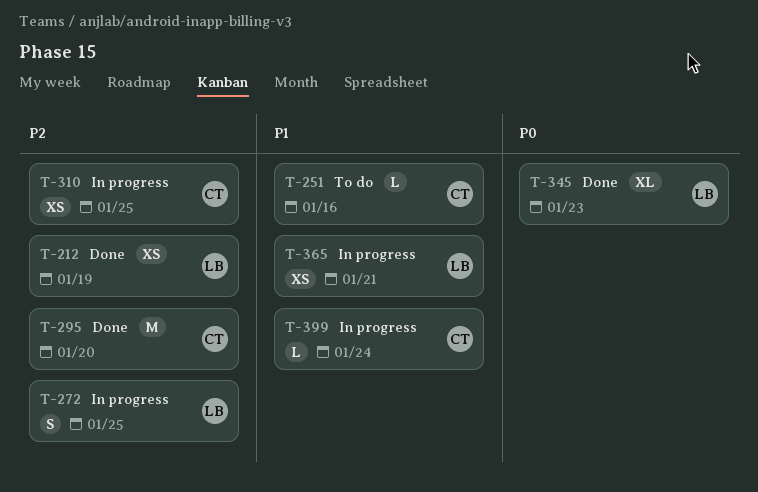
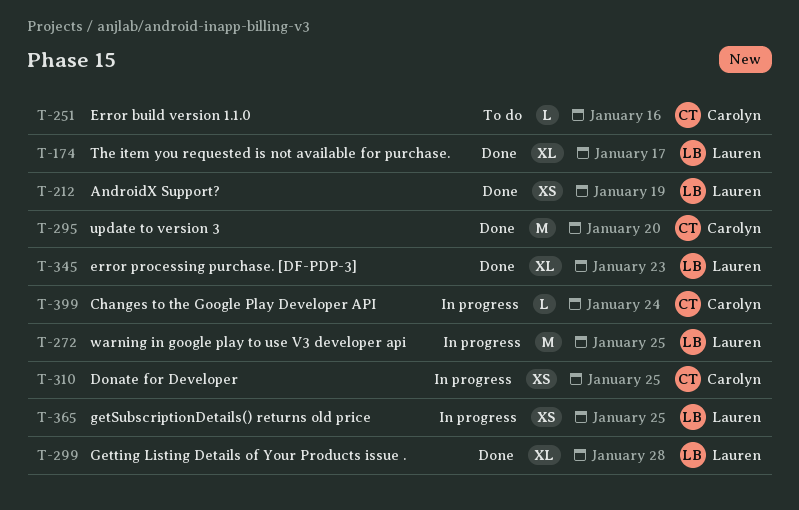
T-174: none -> present
T-272, estimate: S -> M
T-299: none -> present
T-365, due: Jan 21 -> Jan 25

